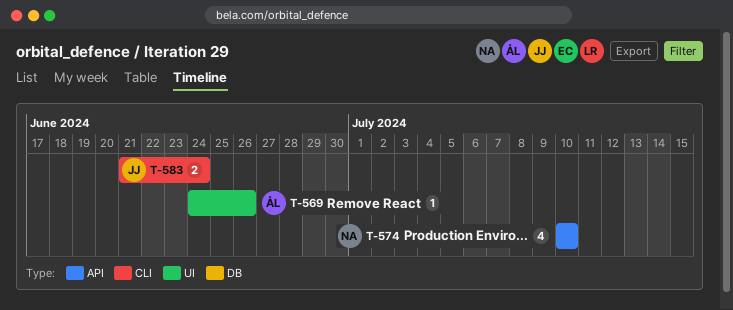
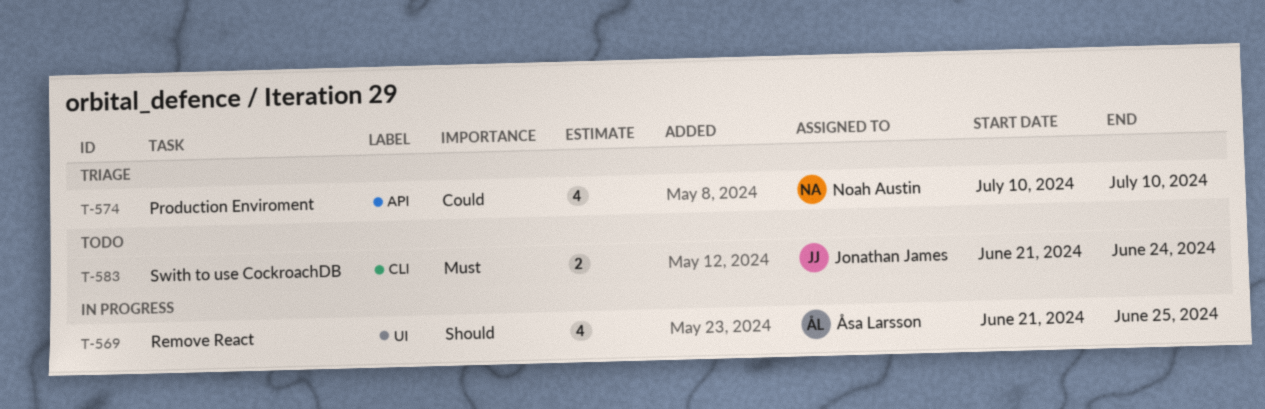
T-569, estimate: 1 -> 4
T-569, start: Jun 24 -> Jun 21
T-569, due: Jun 26 -> Jun 25

